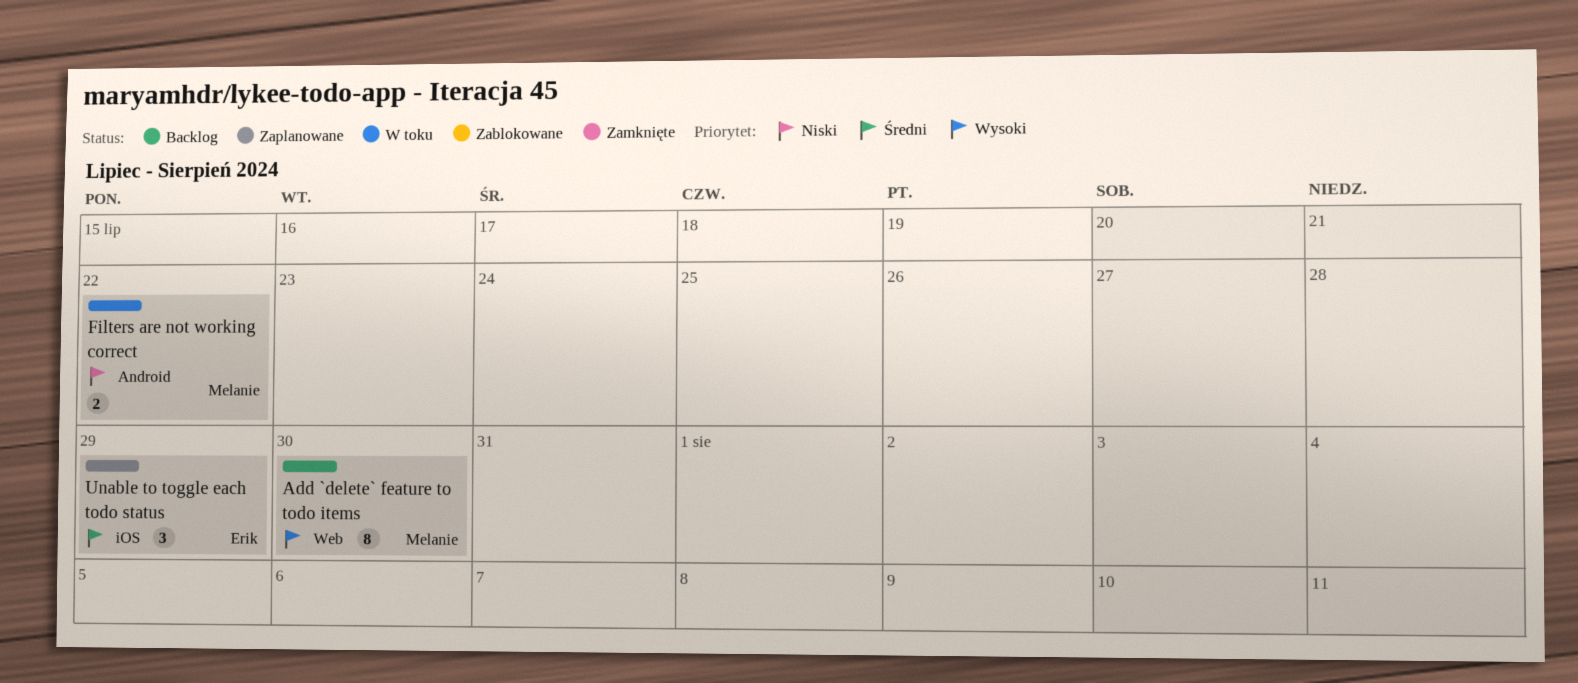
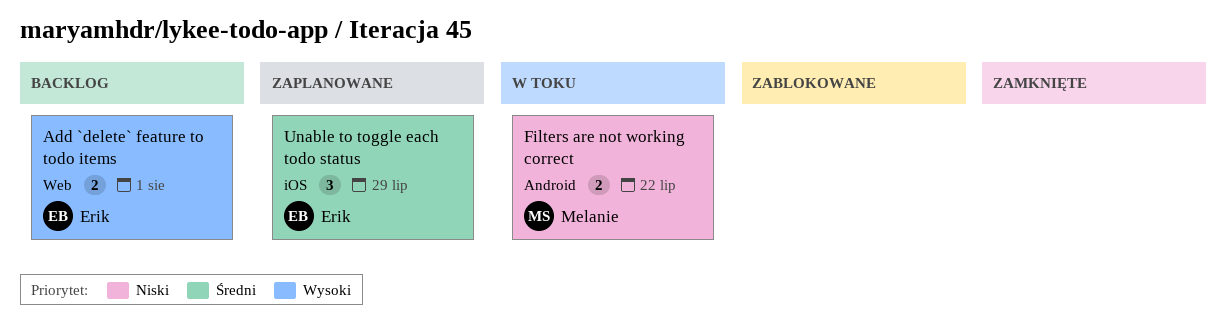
Add `delete` feature to todo items, owner: Melanie -> Erik
Add `delete` feature to todo items, estimate: 8 -> 2
Add `delete` feature to todo items, due: Jul 30 -> Aug 1

